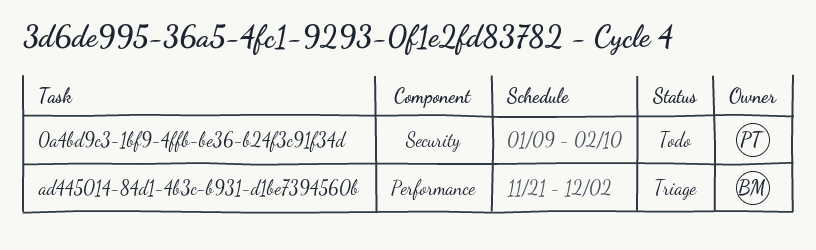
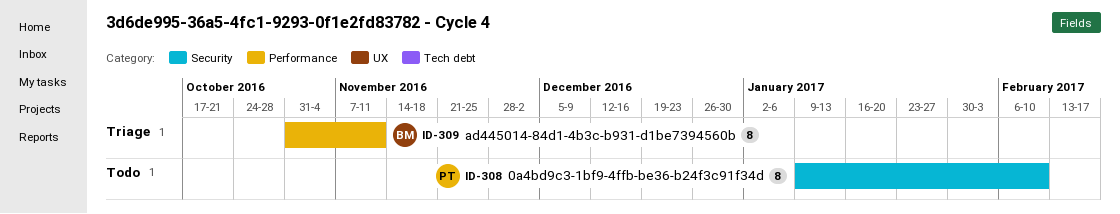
ad445014-84d1-4b3c-b931-d1be7394560b, start: Nov 21 -> Oct 31
ad445014-84d1-4b3c-b931-d1be7394560b, due: Dec 2 -> Nov 11

